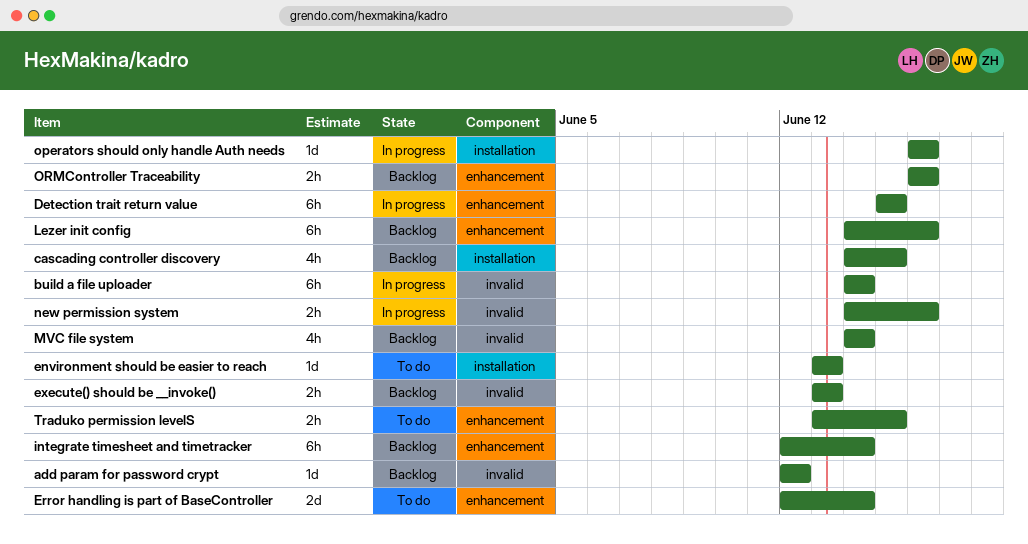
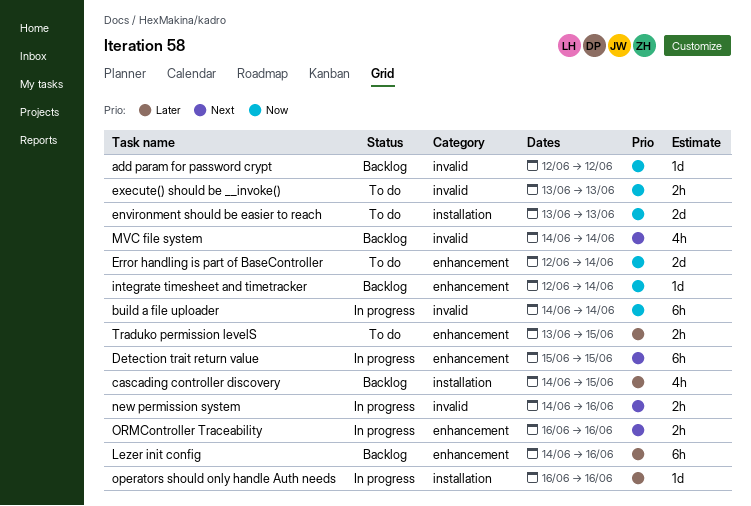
environment should be easier to reach, estimate: 1d -> 2d
execute() should be __invoke(), status: Backlog -> To do
integrate timesheet and timetracker, estimate: 6h -> 1d
ORMController Traceability, status: Backlog -> In progress

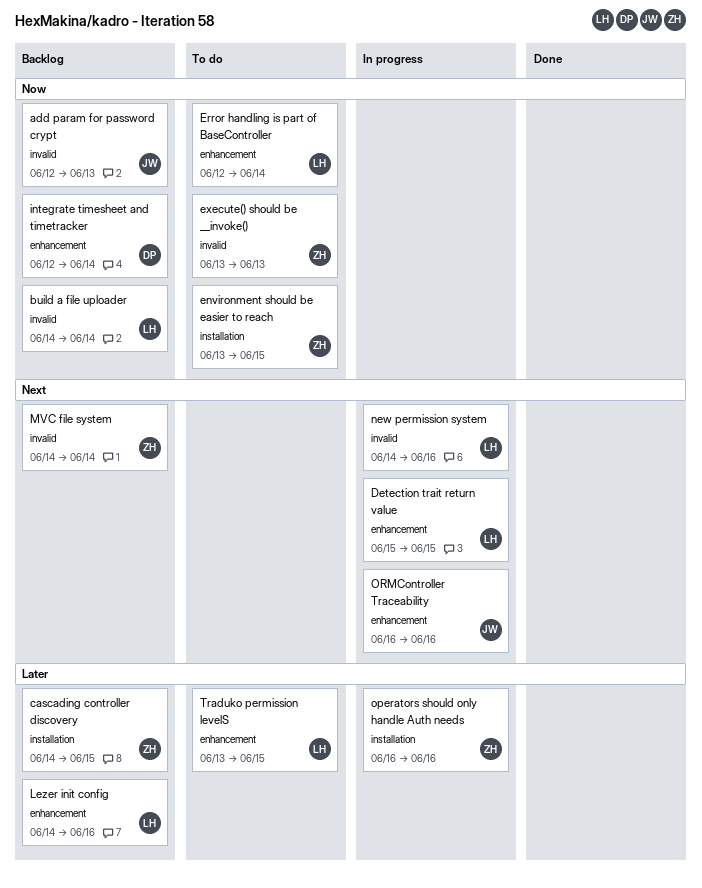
add param for password crypt, due: Jun 12 -> Jun 13
build a file uploader, status: In progress -> Backlog
environment should be easier to reach, due: Jun 13 -> Jun 15

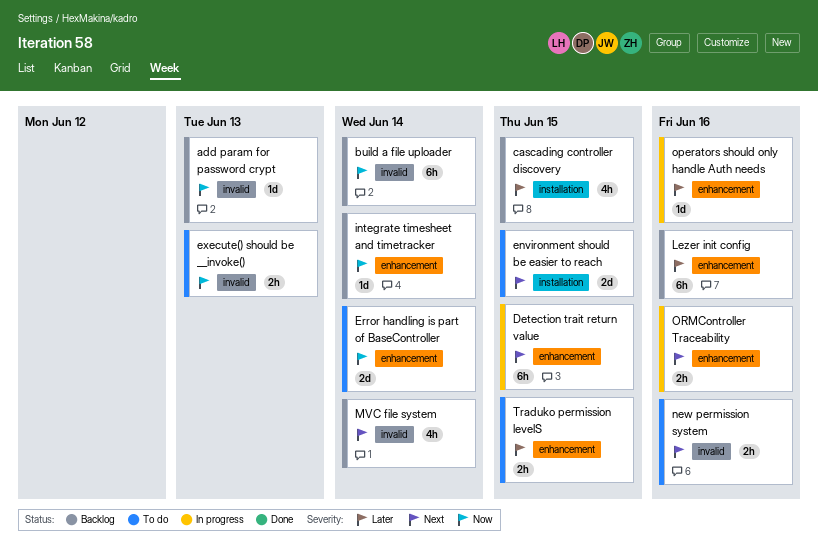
environment should be easier to reach, priority: Now -> Next
new permission system, status: In progress -> To do
operators should only handle Auth needs, label: installation -> enhancement

